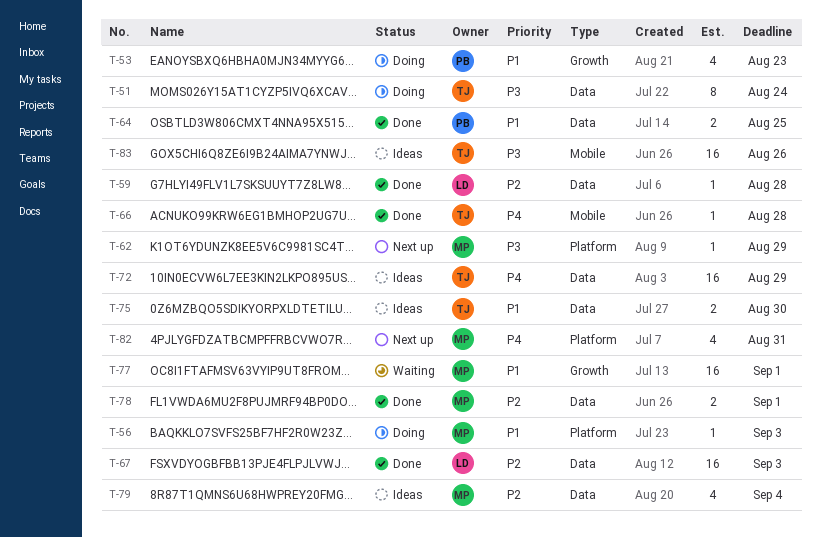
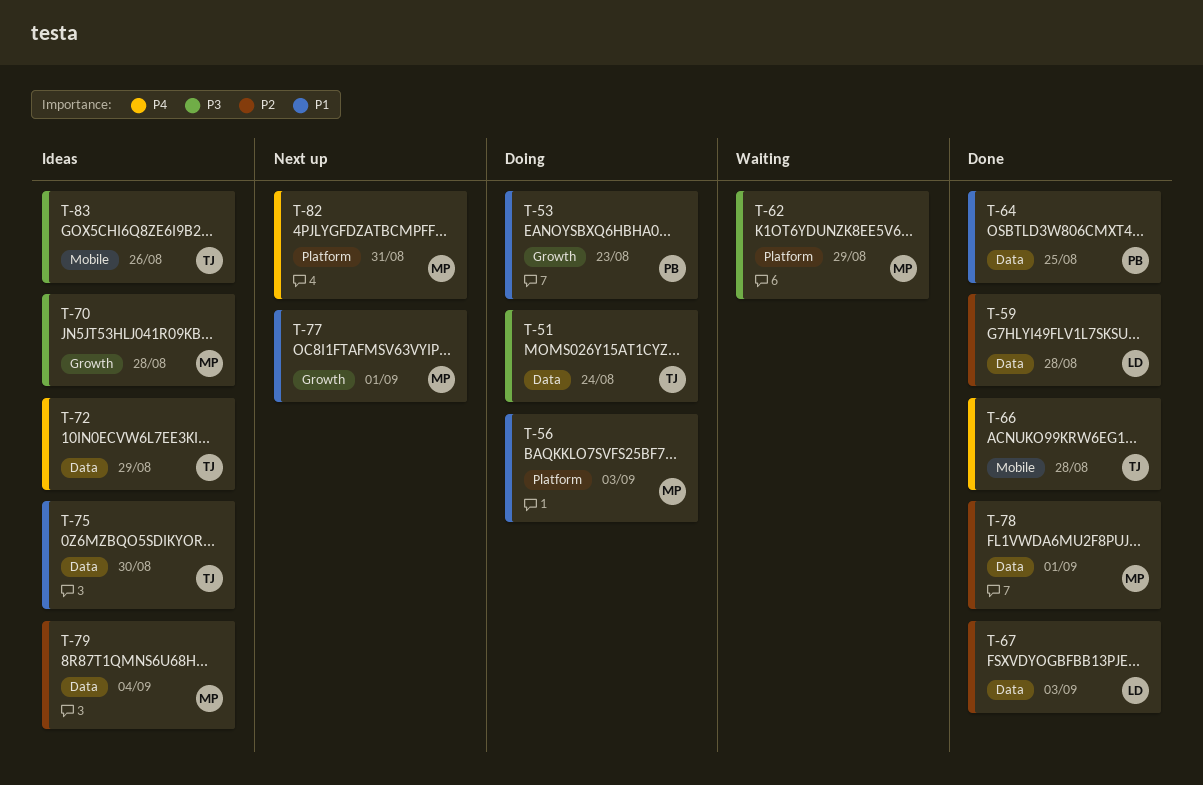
T-62, status: Next up -> Waiting
T-70: none -> present
T-77, status: Waiting -> Next up

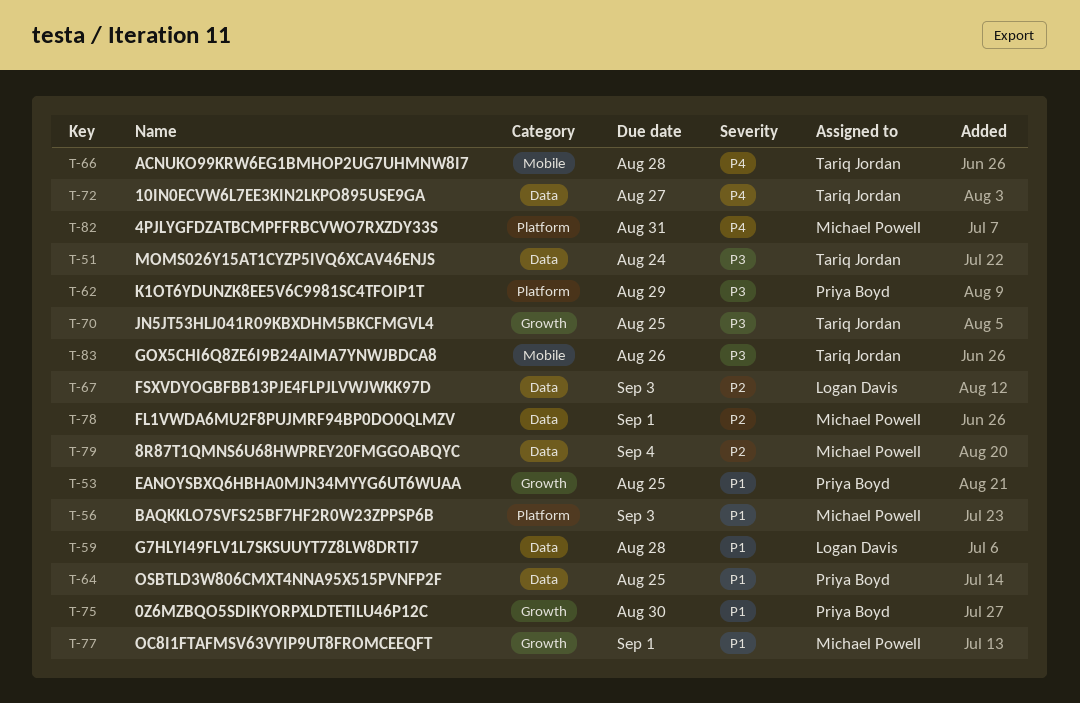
T-53, due: Aug 23 -> Aug 25
T-59, priority: P2 -> P1
T-62, owner: Michael Powell -> Priya Boyd
T-70, owner: Michael Powell -> Tariq Jordan
T-70, due: Aug 28 -> Aug 25
T-72, due: Aug 29 -> Aug 27
T-75, owner: Tariq Jordan -> Priya Boyd
T-75, label: Data -> Growth

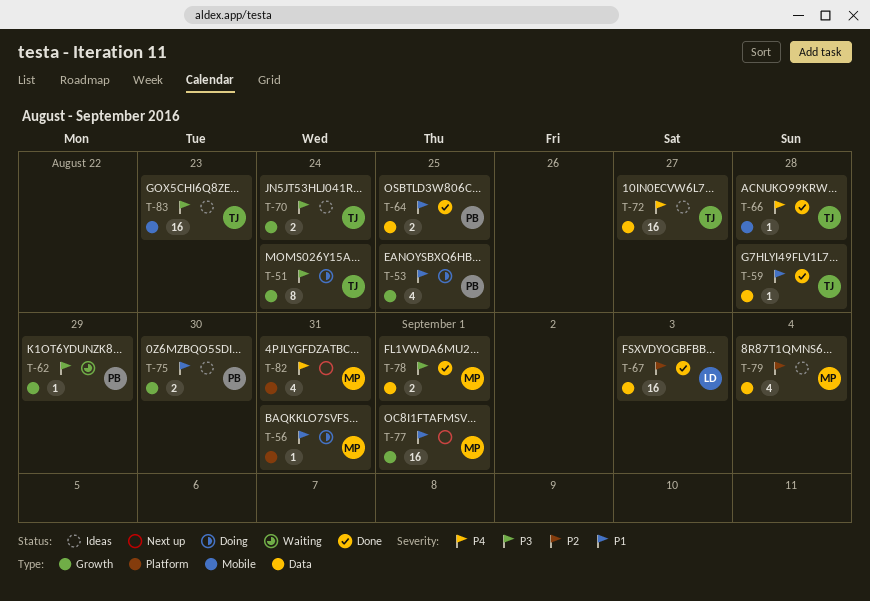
T-51, label: Data -> Growth
T-56, due: Sep 3 -> Aug 31
T-59, owner: Logan Davis -> Tariq Jordan
T-62, label: Platform -> Growth
T-70, due: Aug 25 -> Aug 24
T-78, priority: P2 -> P3
T-83, due: Aug 26 -> Aug 23

